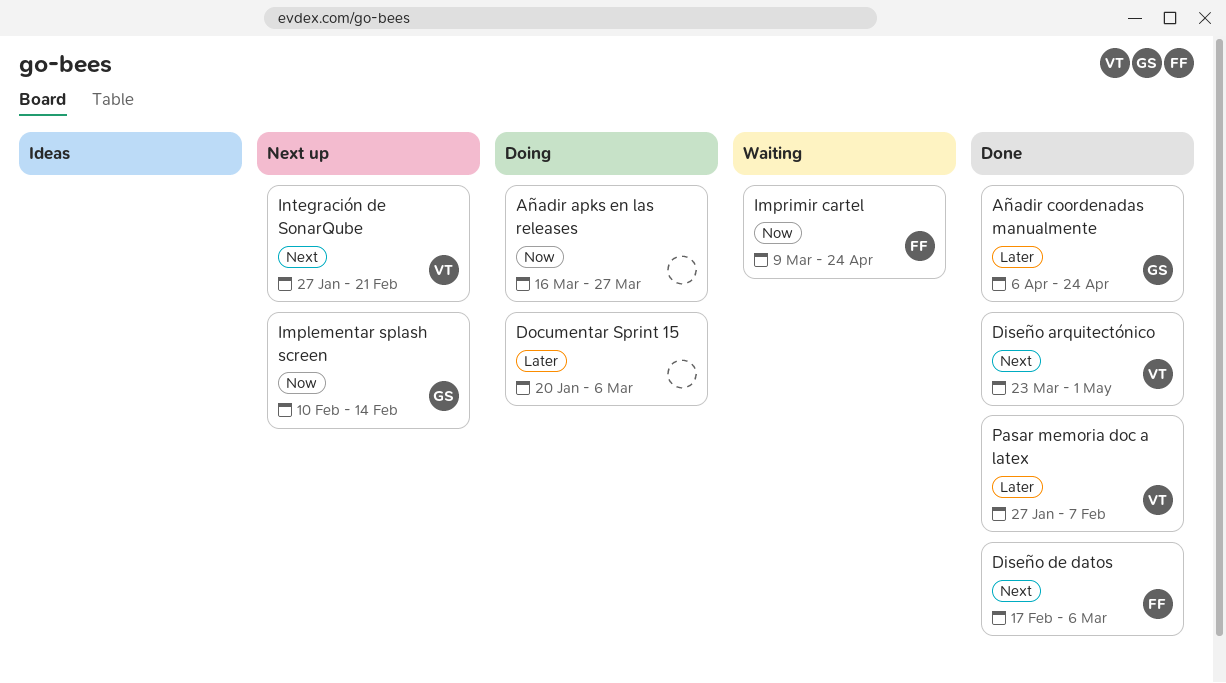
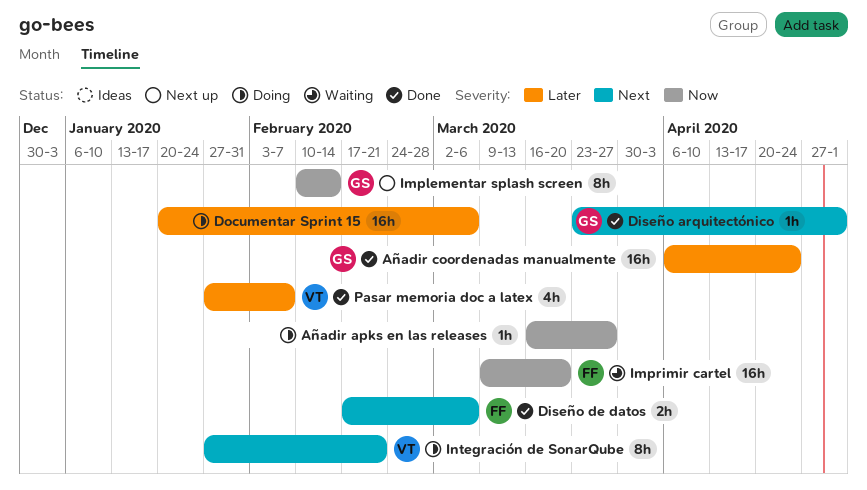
Diseño arquitectónico, owner: VT -> GS
Imprimir cartel, due: Apr 24 -> Mar 20
Integración de SonarQube, status: Next up -> Doing

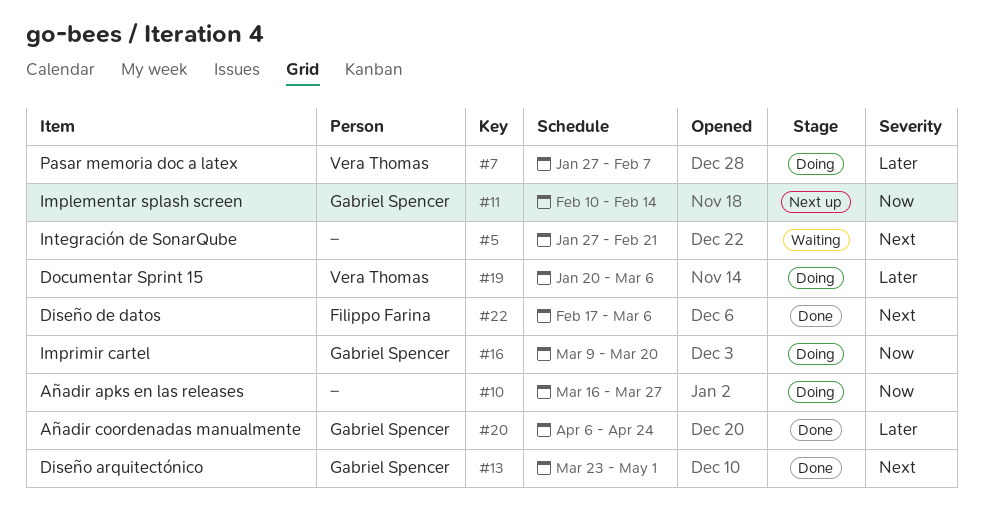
Documentar Sprint 15, owner: none -> Vera Thomas
Imprimir cartel, status: Waiting -> Doing
Imprimir cartel, owner: Filippo Farina -> Gabriel Spencer
Integración de SonarQube, status: Doing -> Waiting
Integración de SonarQube, owner: Vera Thomas -> none
Pasar memoria doc a latex, status: Done -> Doing

